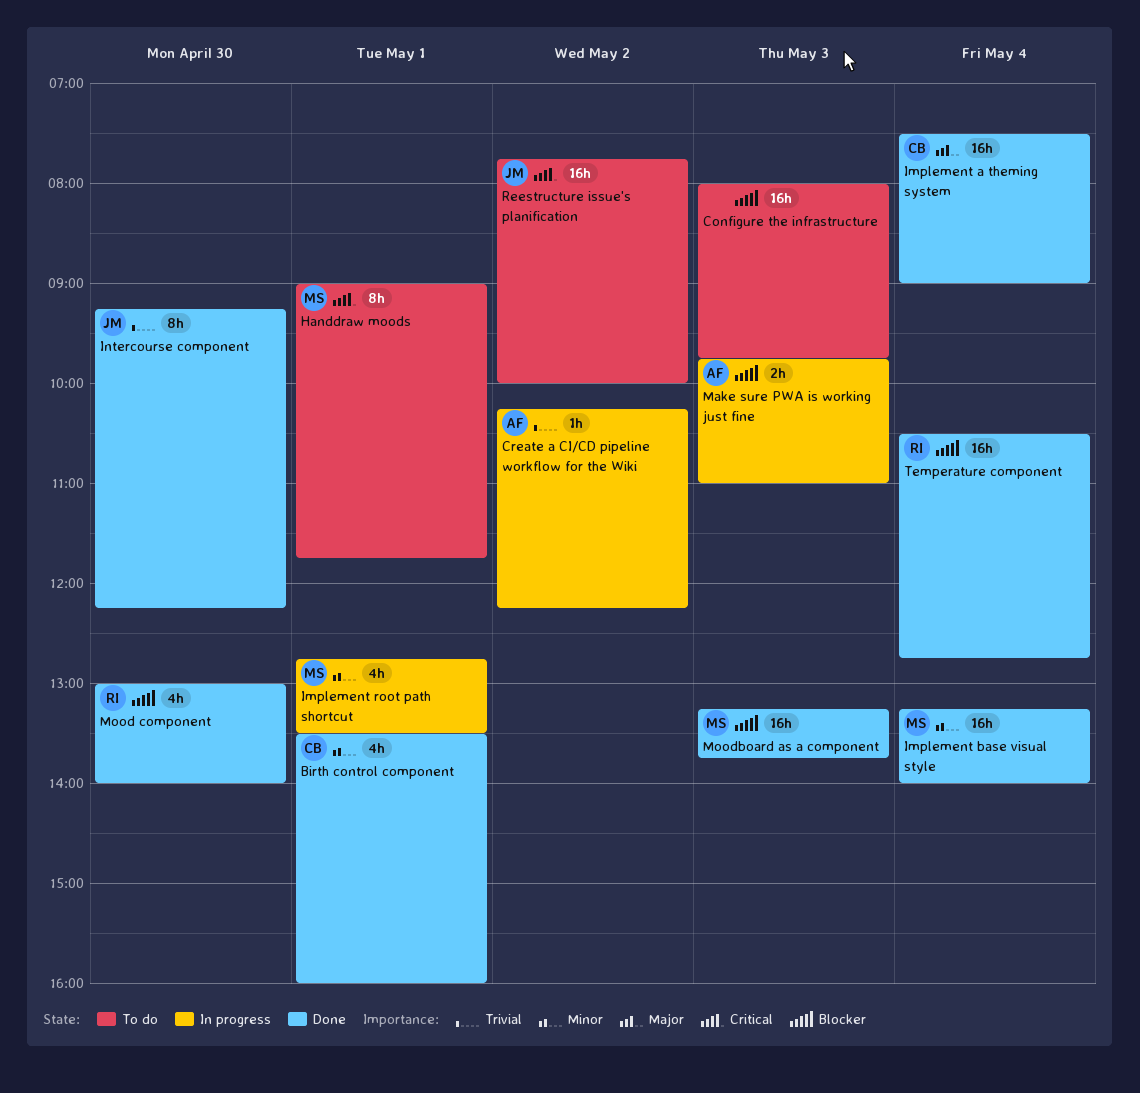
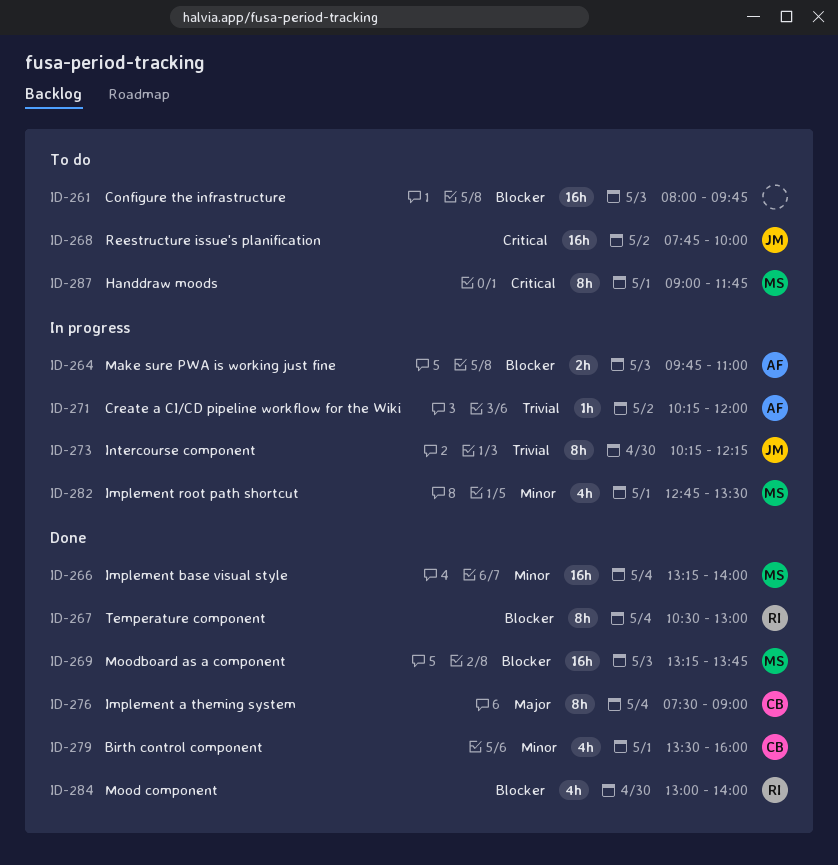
Create a CI/CD pipeline workflow for the Wiki, ends: 12:15 -> 12:00
Implement a theming system, estimate: 16h -> 8h
Intercourse component, status: Done -> In progress
Intercourse component, begins: 09:15 -> 10:15
Temperature component, estimate: 16h -> 8h
Temperature component, ends: 12:45 -> 13:00

